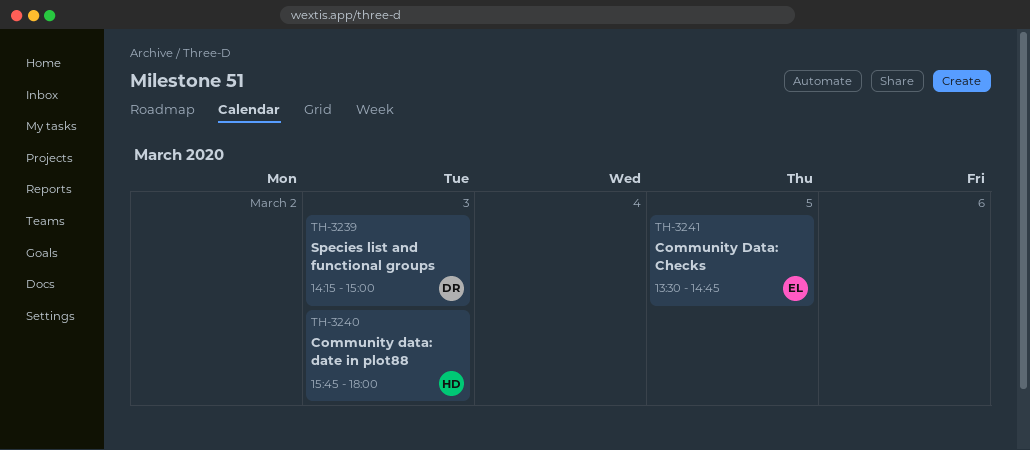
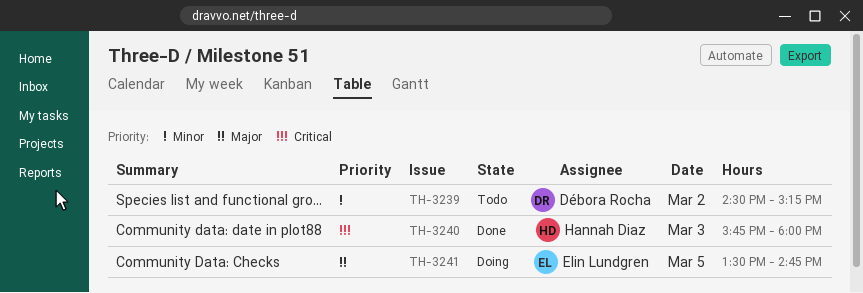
TH-3239, day: Mar 3 -> Mar 2
TH-3239, begins: 14:15 -> 14:30
TH-3239, ends: 15:00 -> 15:15

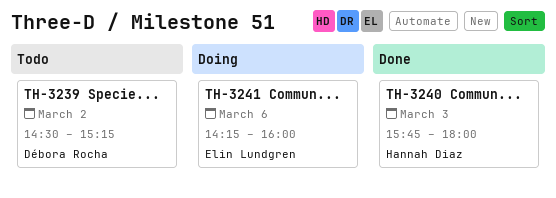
TH-3241, day: Mar 5 -> Mar 6
TH-3241, begins: 13:30 -> 14:15
TH-3241, ends: 14:45 -> 16:00

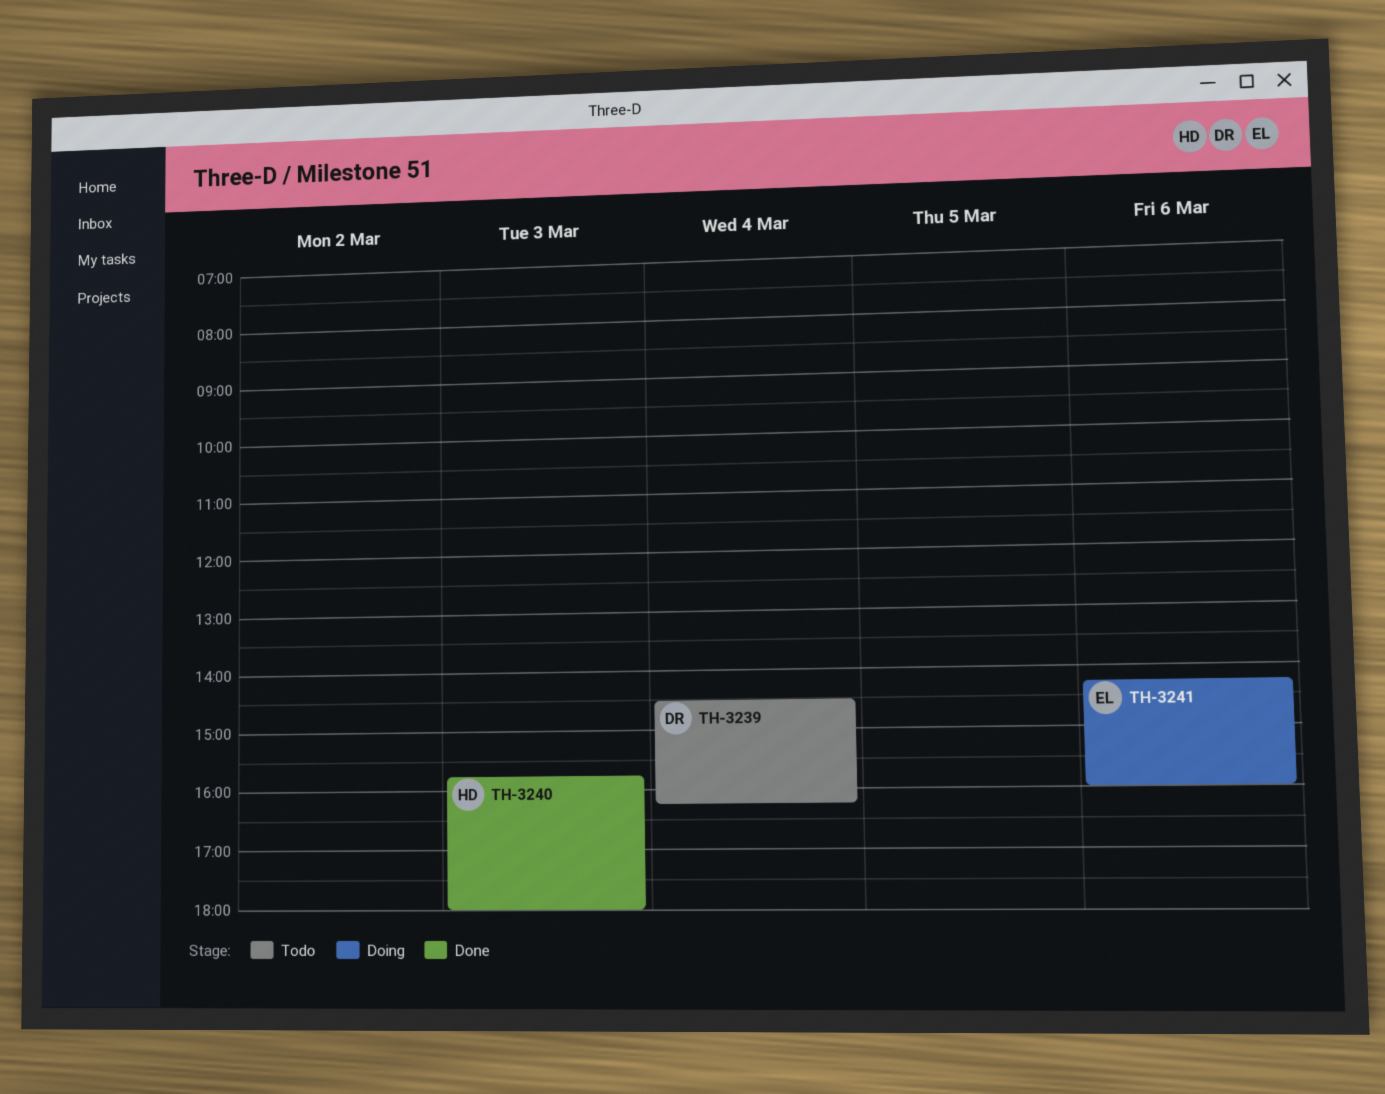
TH-3239, day: Mar 2 -> Mar 4
TH-3239, ends: 15:15 -> 16:15

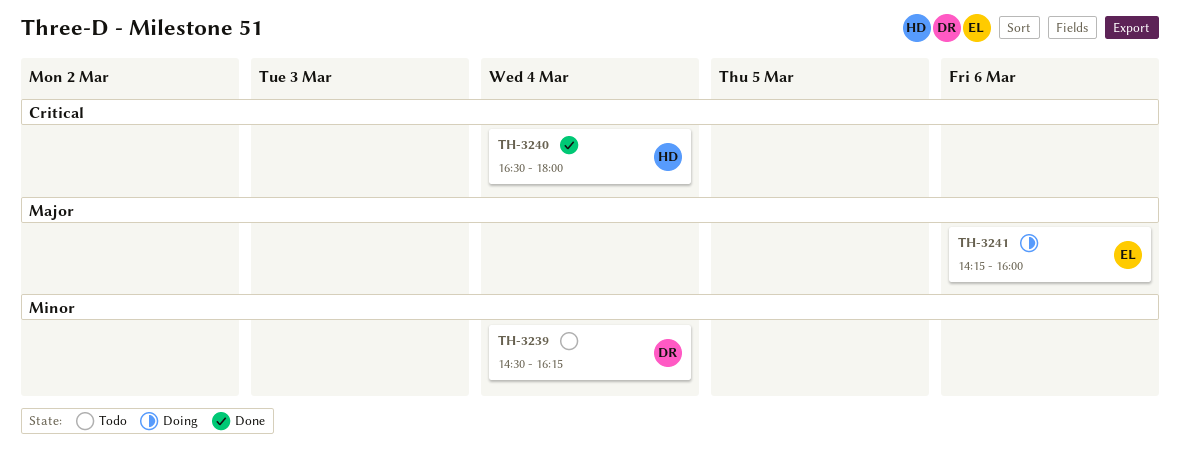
TH-3240, day: Mar 3 -> Mar 4
TH-3240, begins: 15:45 -> 16:30

